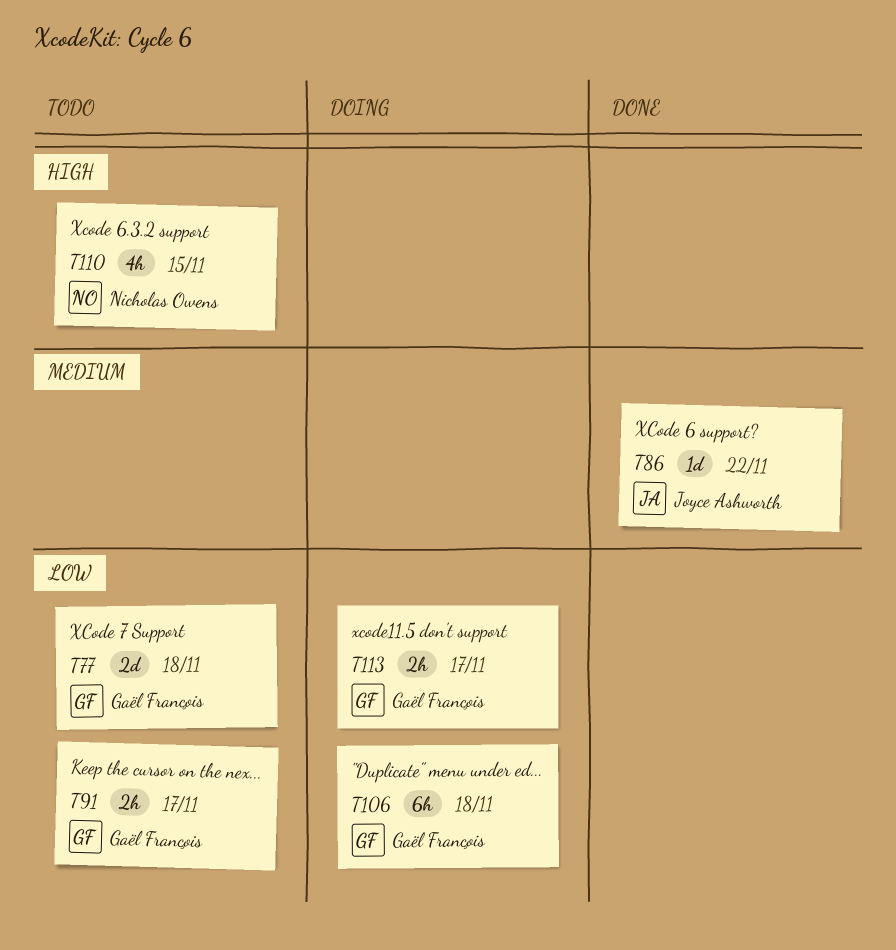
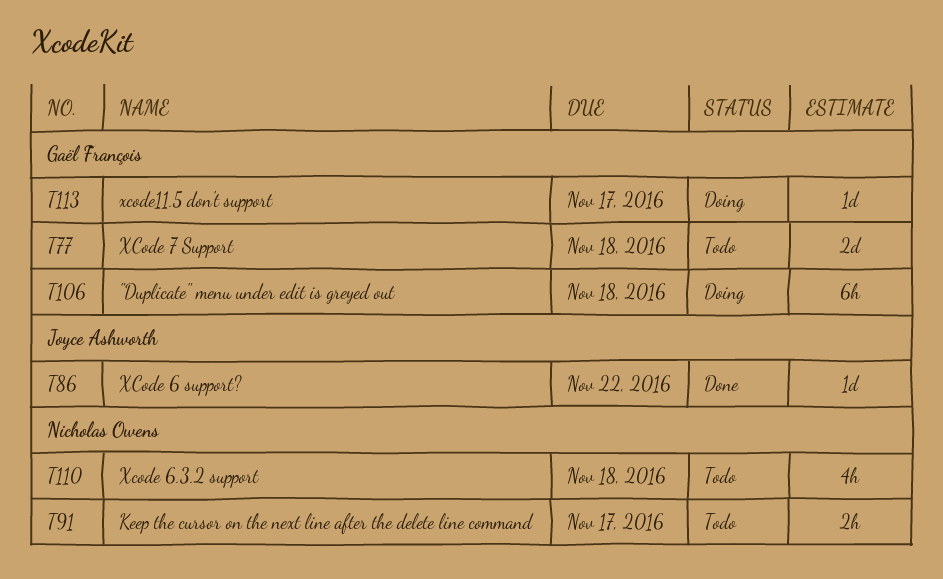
T91, owner: Gaël François -> Nicholas Owens
T110, due: Nov 15 -> Nov 18
T113, estimate: 2h -> 1d

